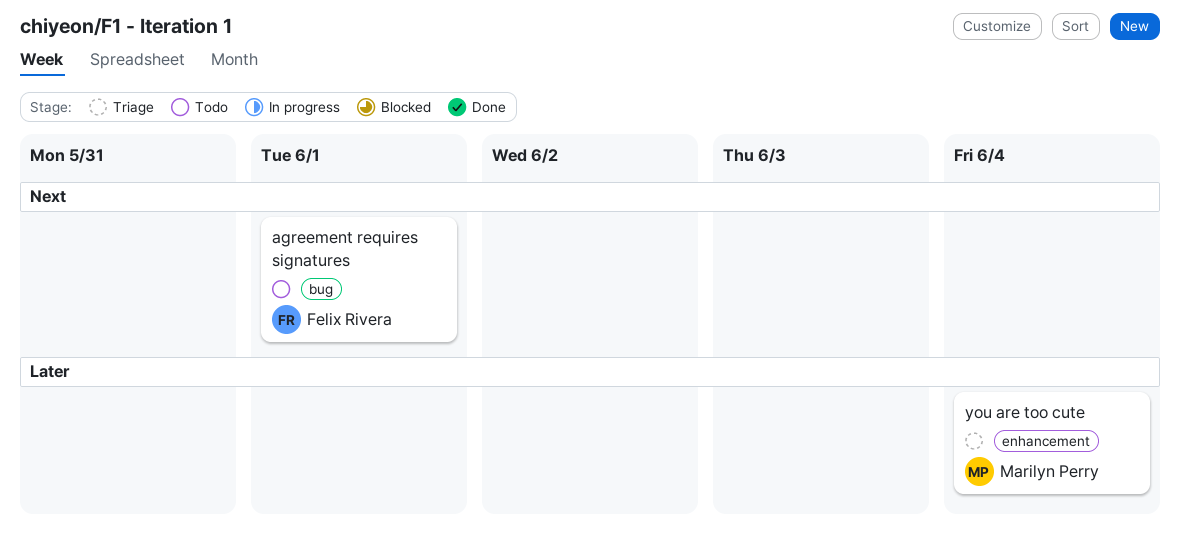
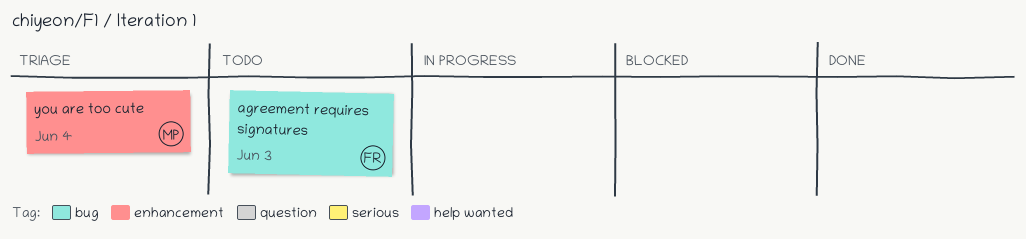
agreement requires signatures, due: Jun 1 -> Jun 3

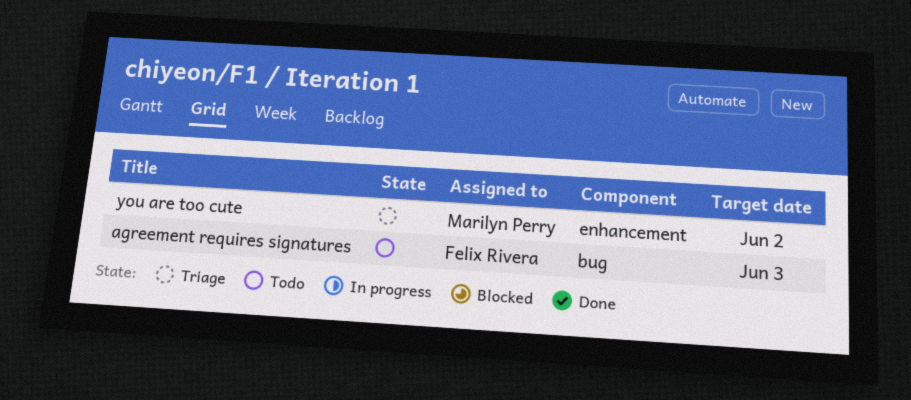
you are too cute, due: Jun 4 -> Jun 2

